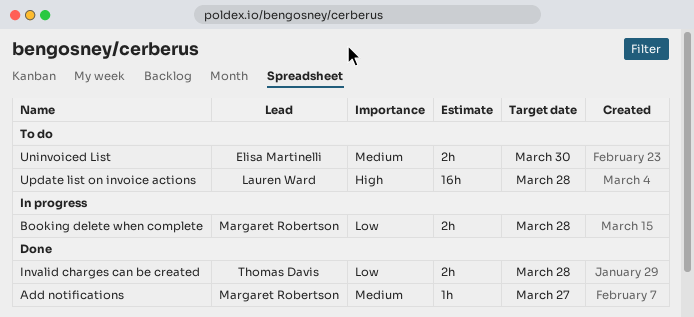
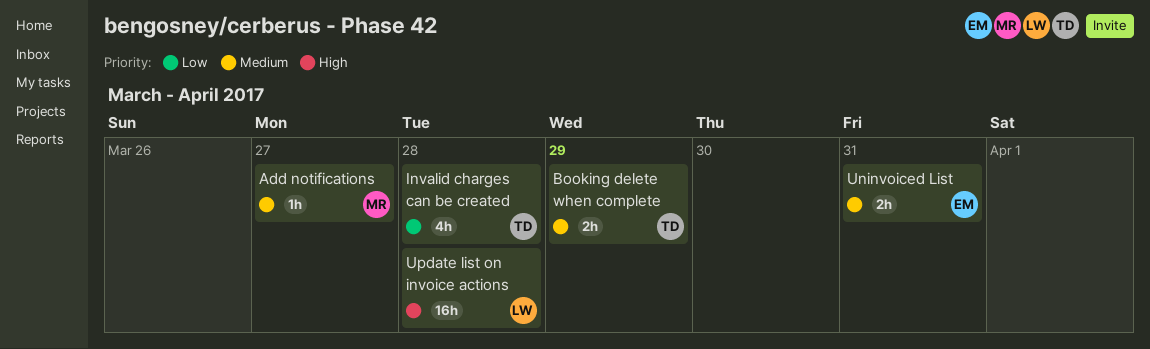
Booking delete when complete, owner: Margaret Robertson -> Thomas Davis
Booking delete when complete, priority: Low -> Medium
Booking delete when complete, due: Mar 28 -> Mar 29
Invalid charges can be created, estimate: 2h -> 4h
Uninvoiced List, due: Mar 30 -> Mar 31

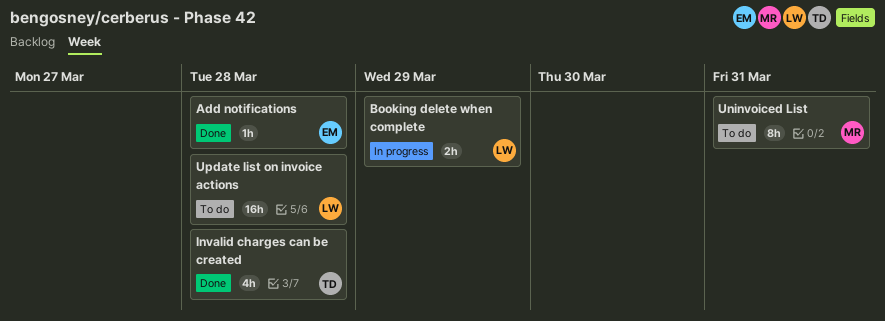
Add notifications, owner: MR -> EM
Add notifications, due: Mar 27 -> Mar 28
Booking delete when complete, owner: TD -> LW
Uninvoiced List, owner: EM -> MR
Uninvoiced List, estimate: 2h -> 8h

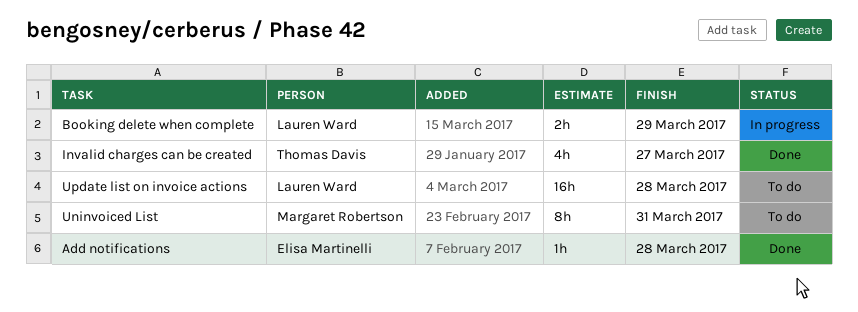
Invalid charges can be created, due: Mar 28 -> Mar 27

